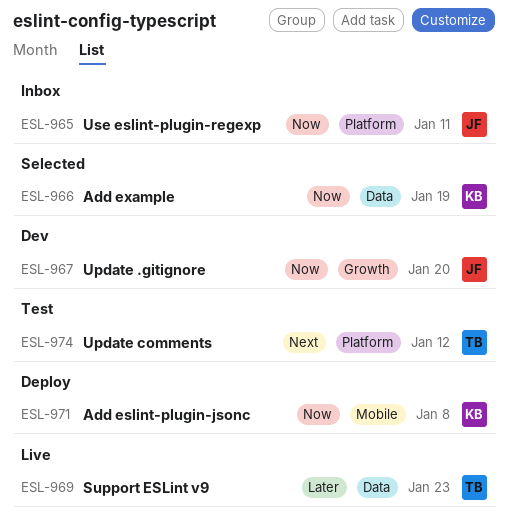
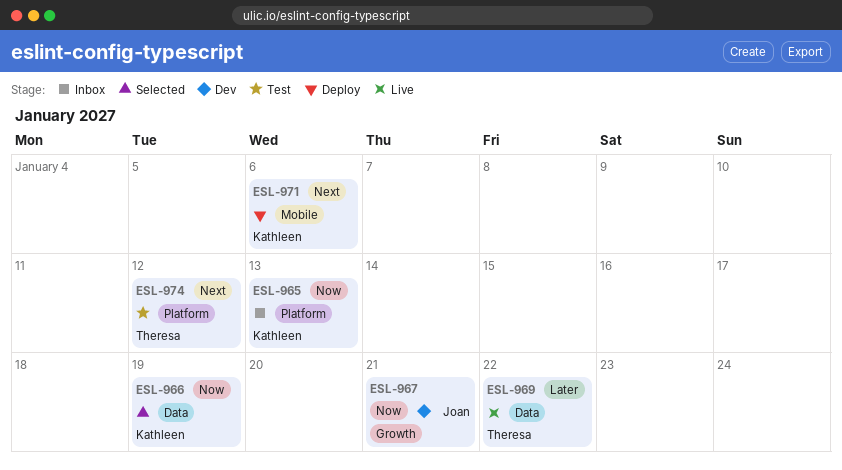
ESL-965, owner: Joan -> Kathleen
ESL-965, due: Jan 11 -> Jan 13
ESL-967, due: Jan 20 -> Jan 21
ESL-969, due: Jan 23 -> Jan 22
ESL-971, priority: Now -> Next
ESL-971, due: Jan 8 -> Jan 6

